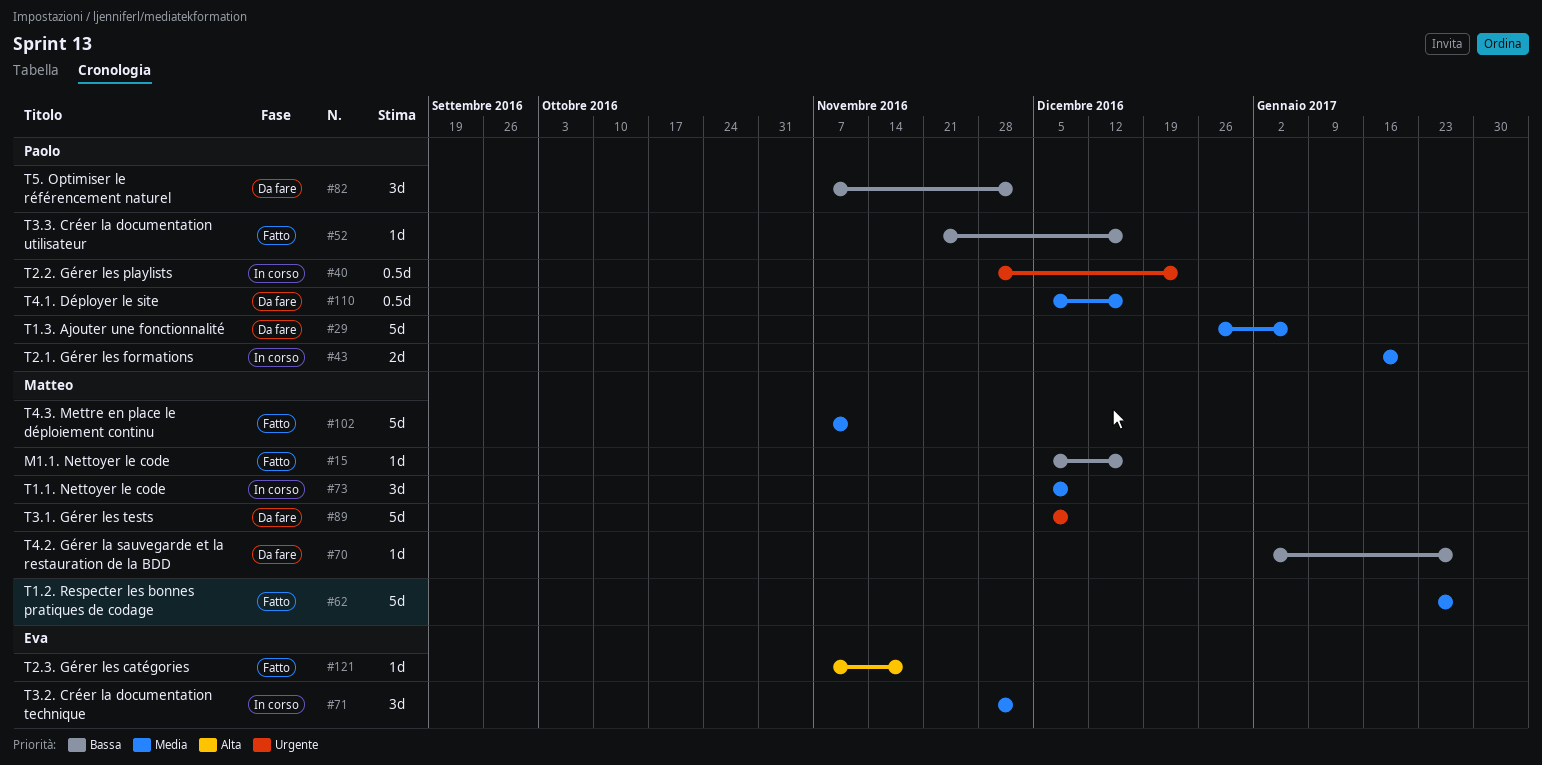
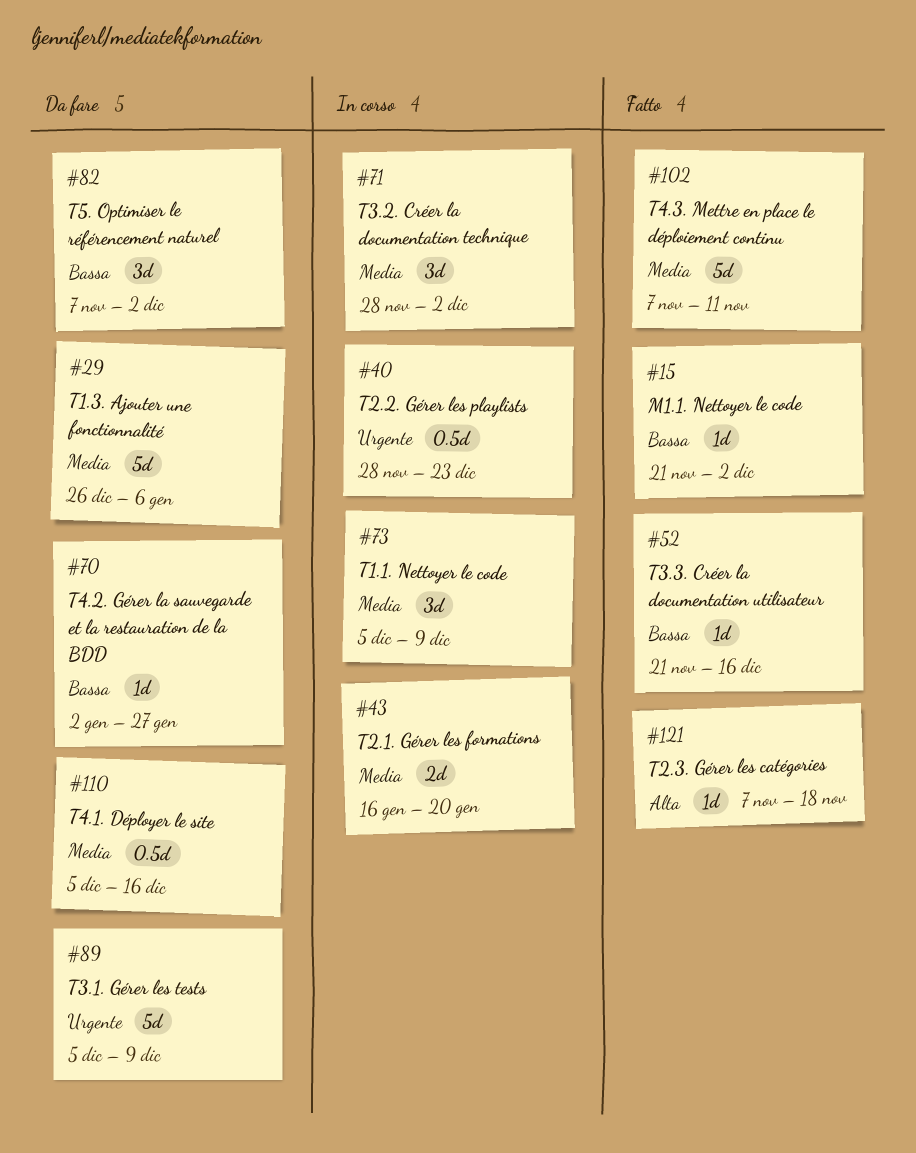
#15, start: Dec 5 -> Nov 21
#15, due: Dec 16 -> Dec 2
#62: present -> none

